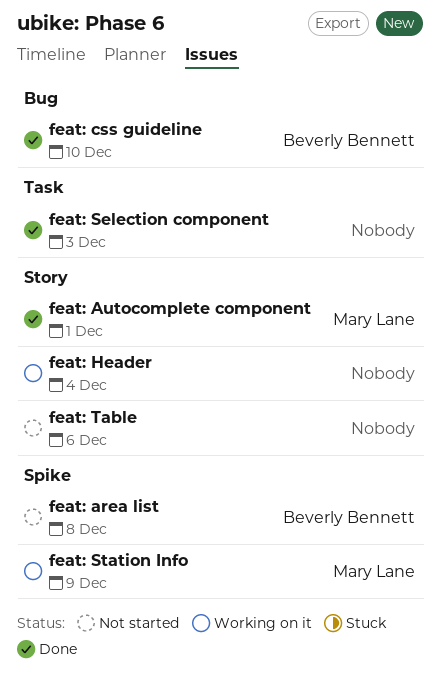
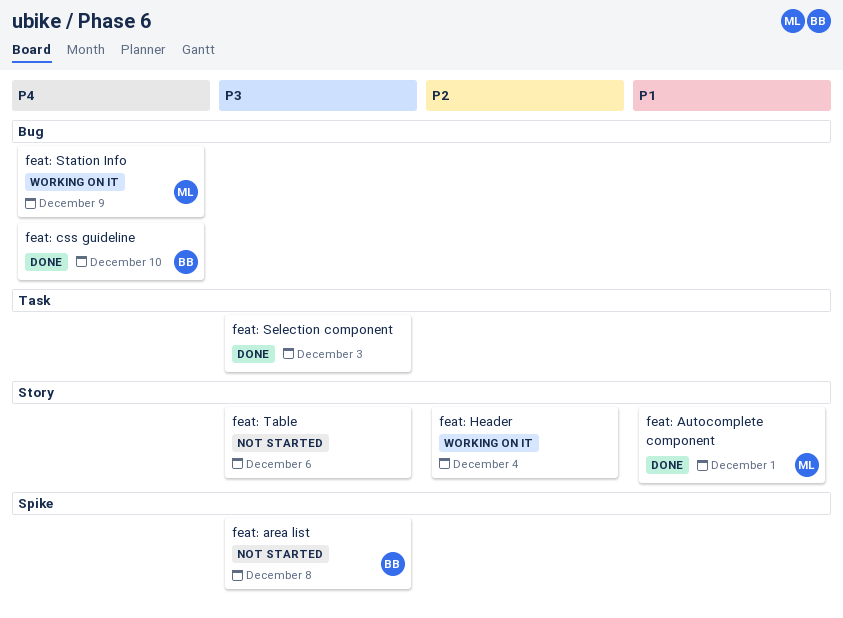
feat: Station Info, label: Spike -> Bug

